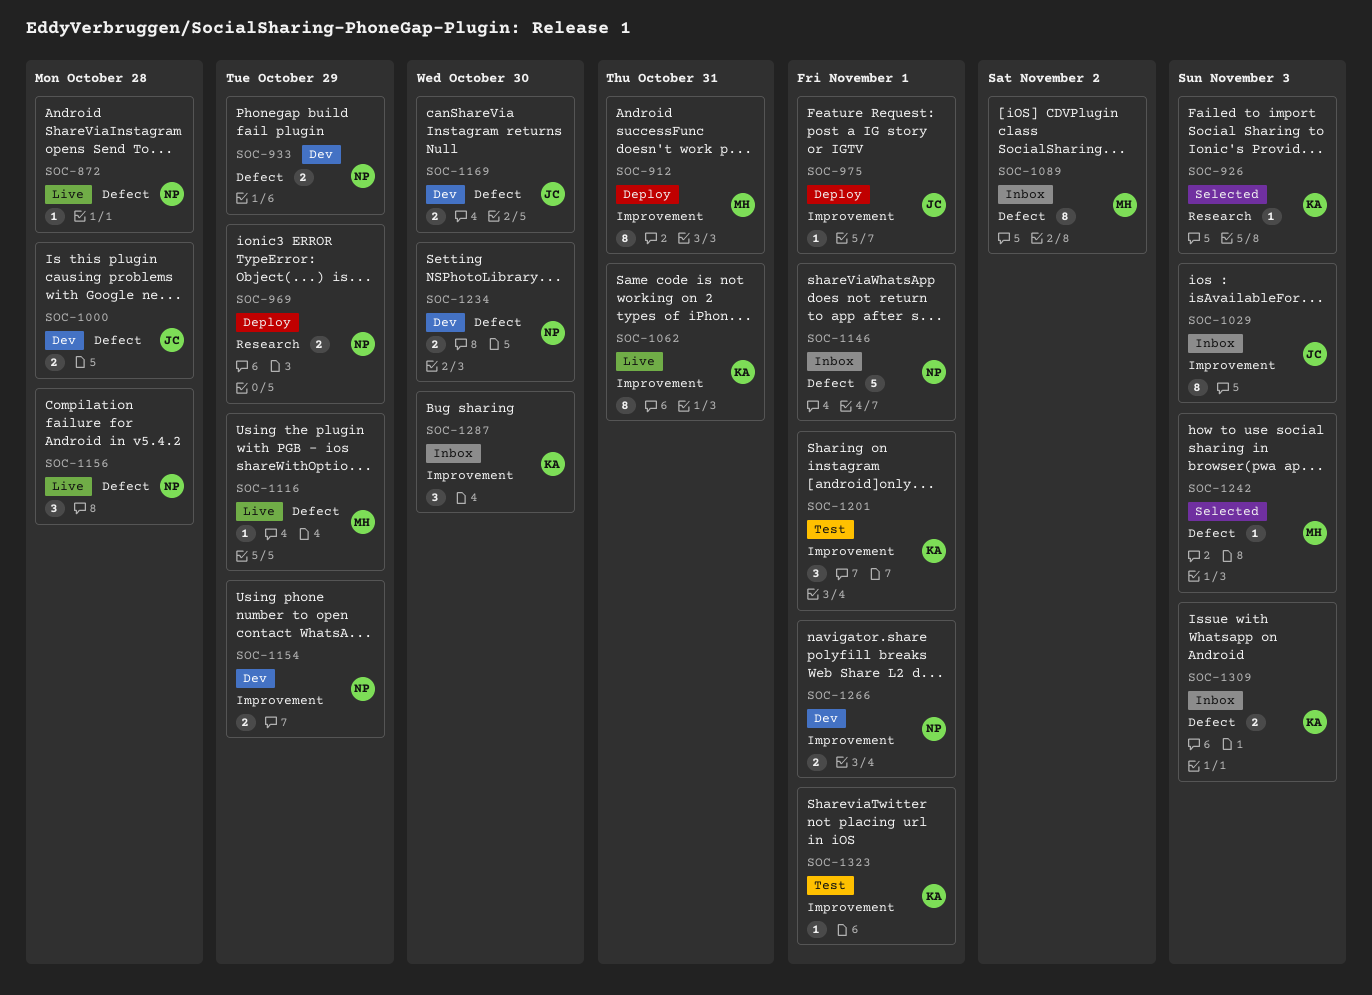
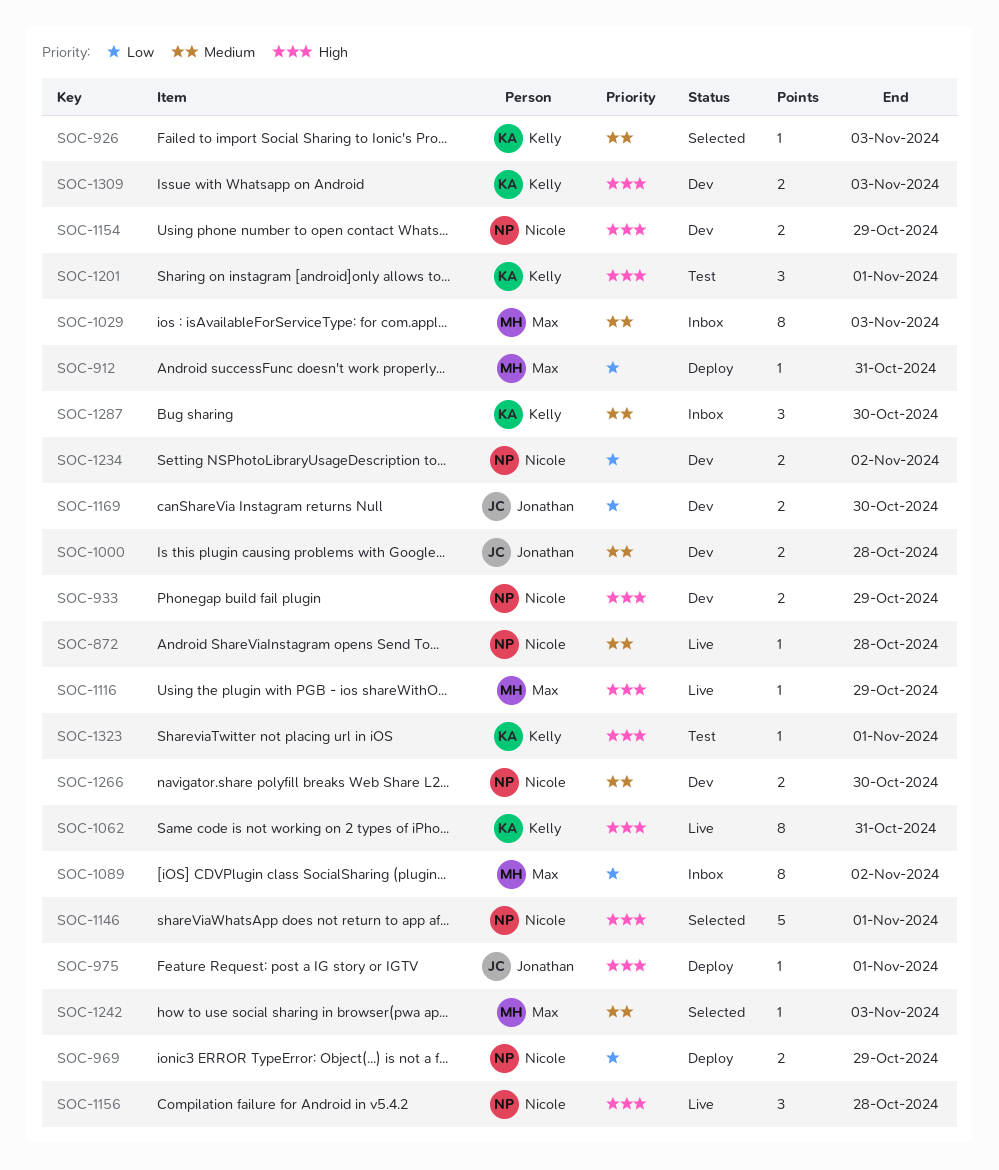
SOC-912, estimate: 8 -> 1
SOC-1029, owner: Jonathan -> Max
SOC-1146, status: Inbox -> Selected
SOC-1234, due: Oct 30 -> Nov 2
SOC-1266, due: Nov 1 -> Oct 30
SOC-1309, status: Inbox -> Dev

